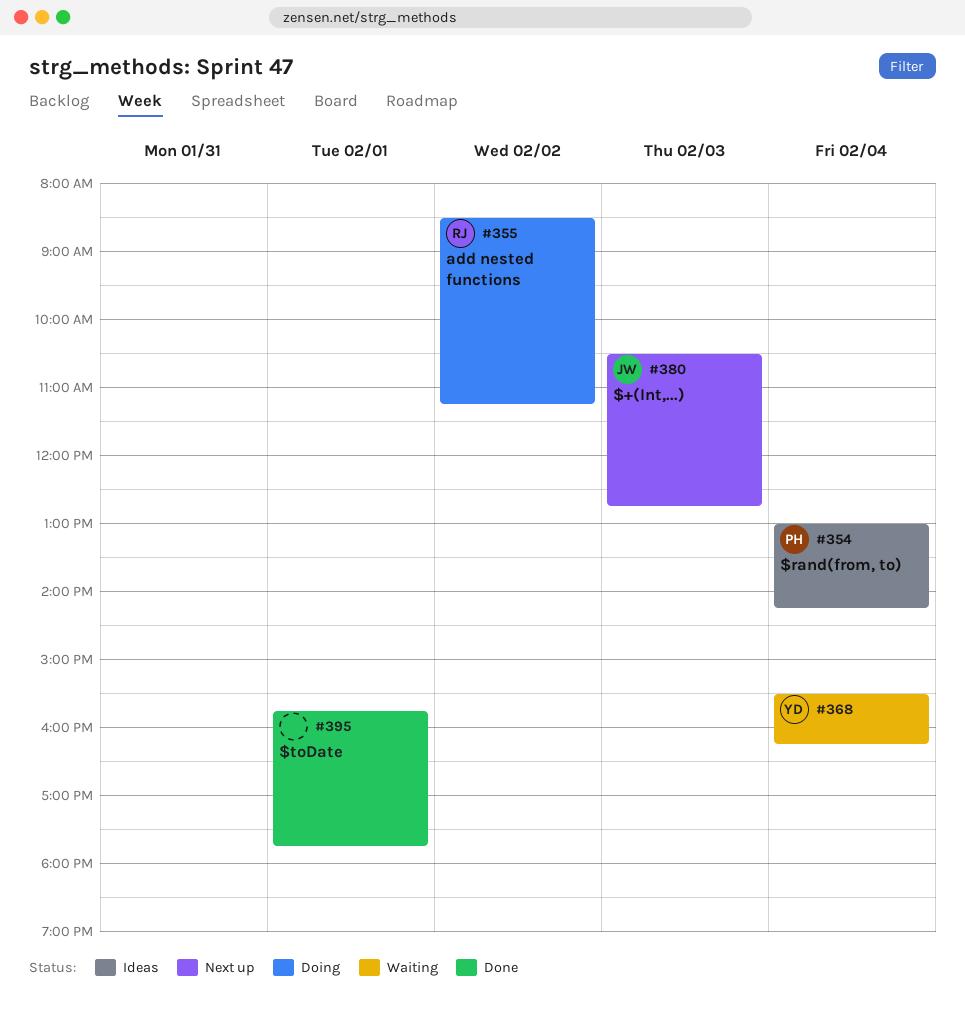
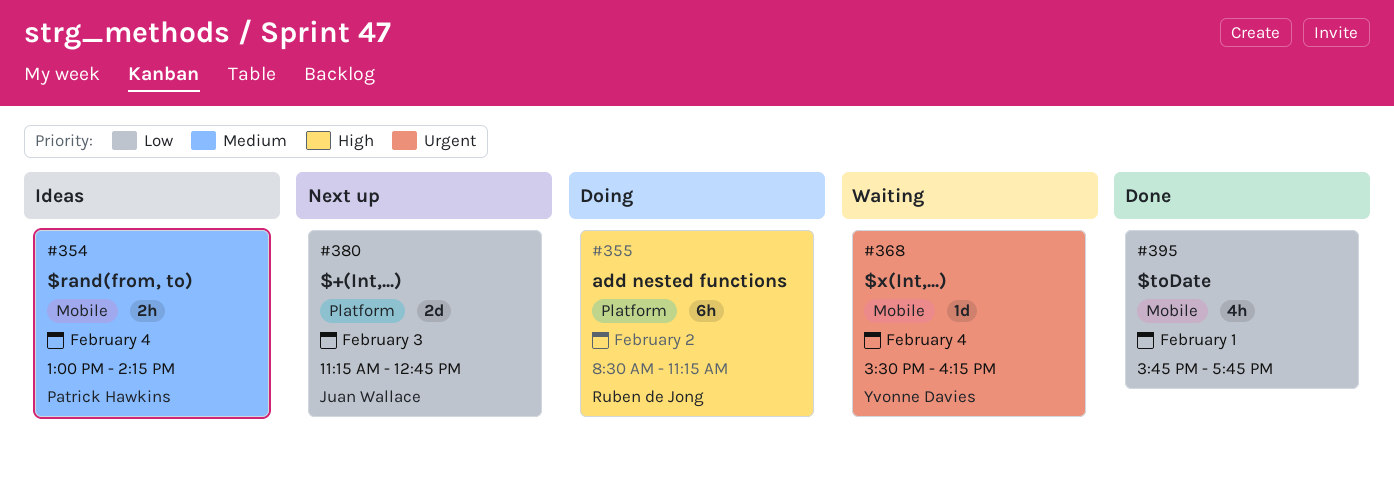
#380, begins: 10:30 -> 11:15

